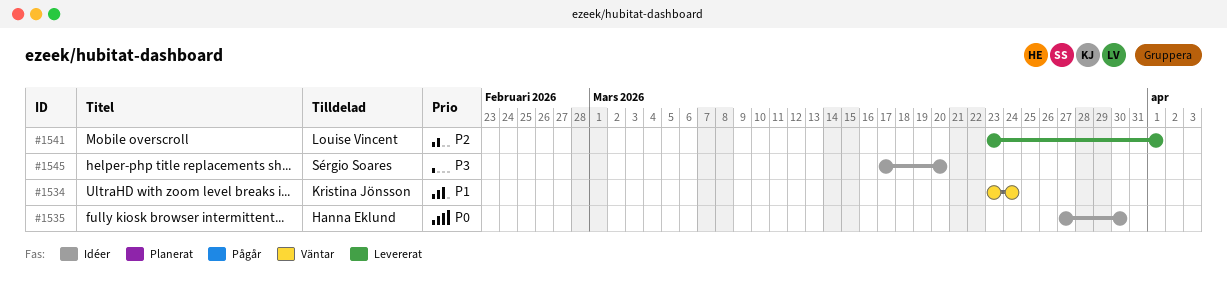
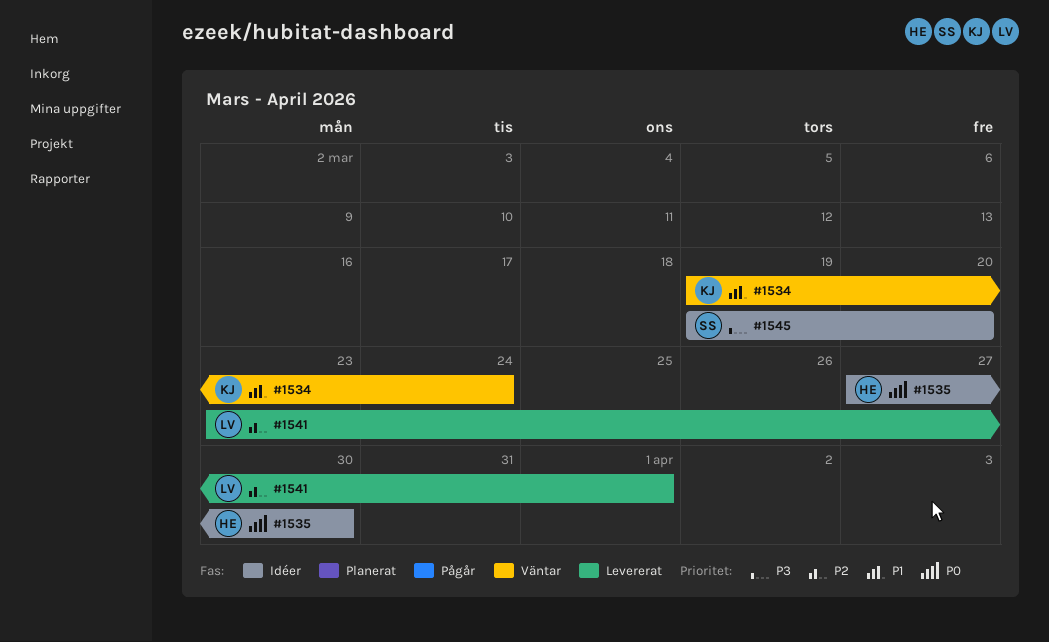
#1534, start: Mar 23 -> Mar 19
#1545, start: Mar 17 -> Mar 19

